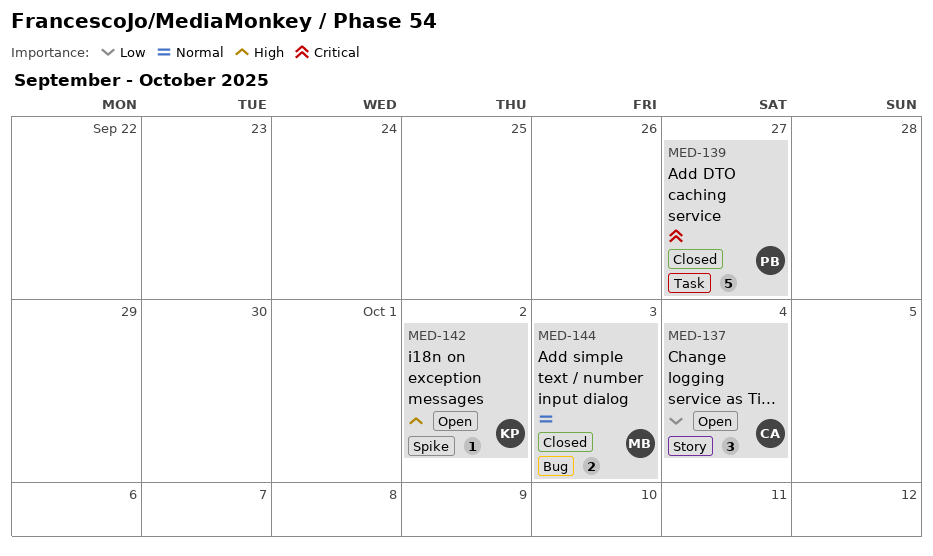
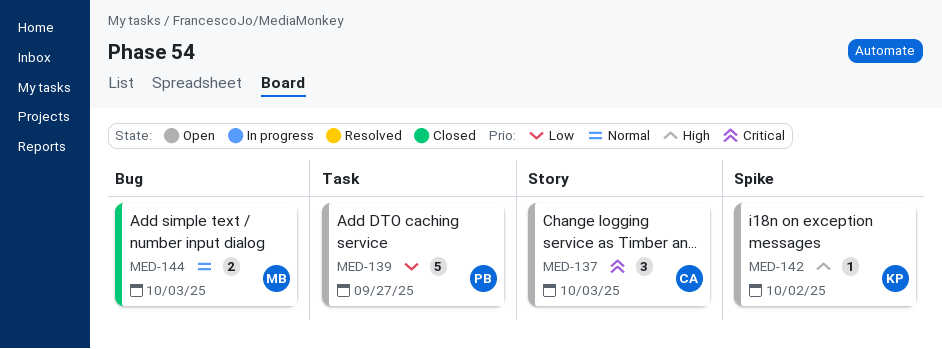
MED-137, priority: Low -> Critical
MED-137, due: Oct 4 -> Oct 3
MED-139, status: Closed -> Open
MED-139, priority: Critical -> Low

